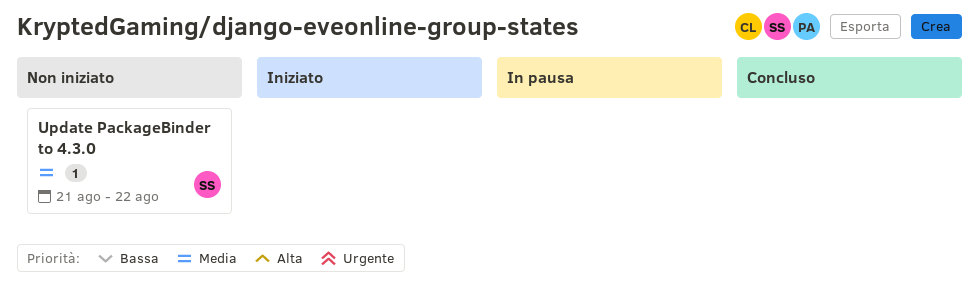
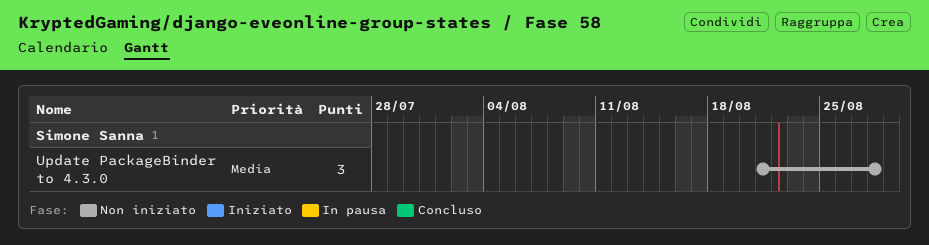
Update PackageBinder to 4.3.0, estimate: 1 -> 3
Update PackageBinder to 4.3.0, due: Aug 22 -> Aug 28

